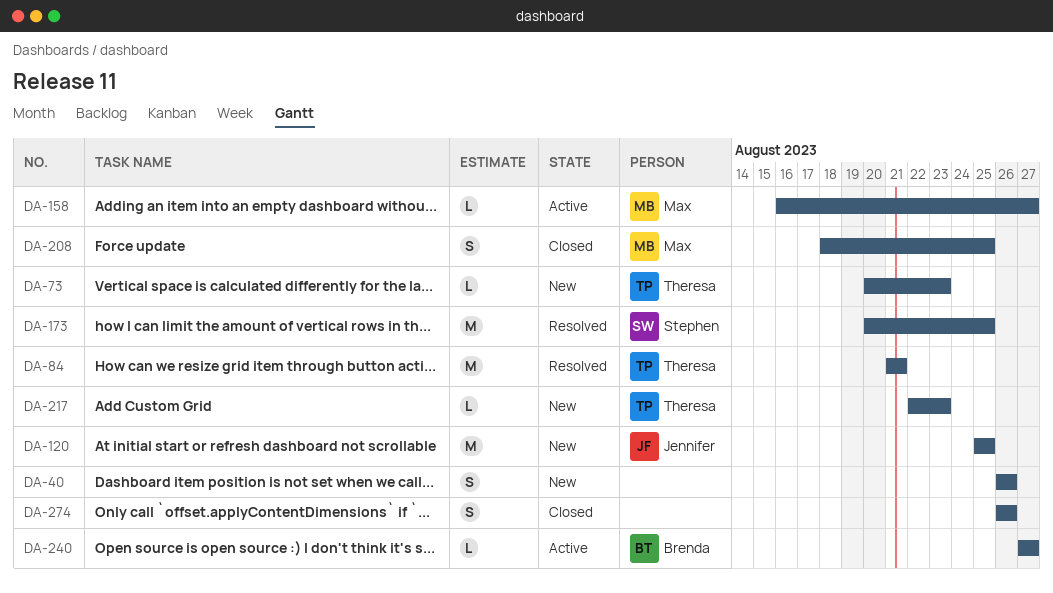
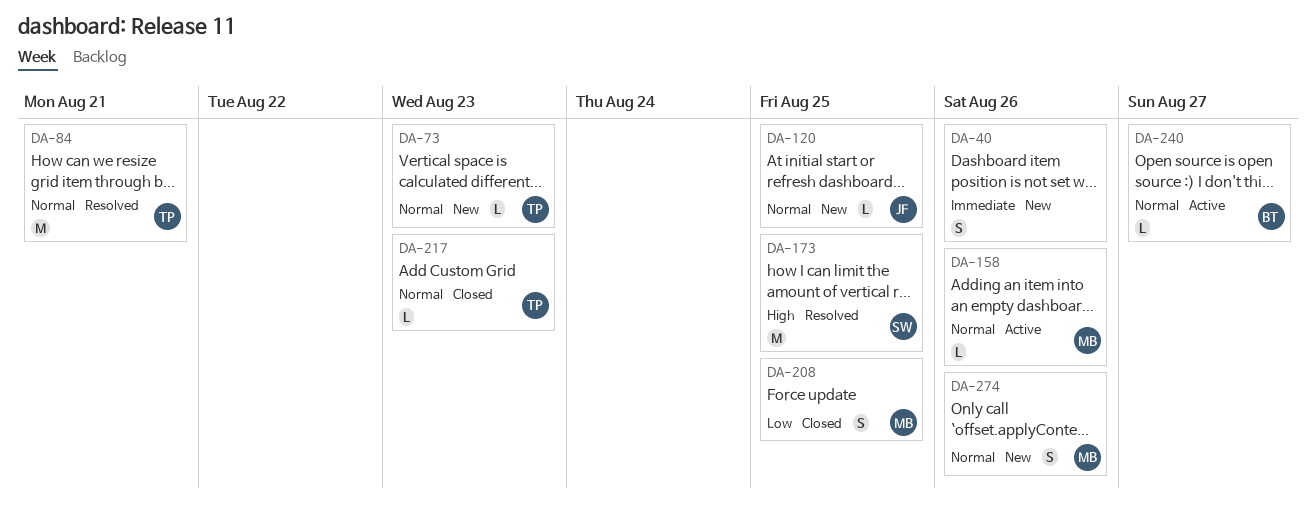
DA-120, estimate: M -> L
DA-158, due: Aug 27 -> Aug 26
DA-217, status: New -> Closed
DA-274, status: Closed -> New
DA-274, owner: none -> Max

